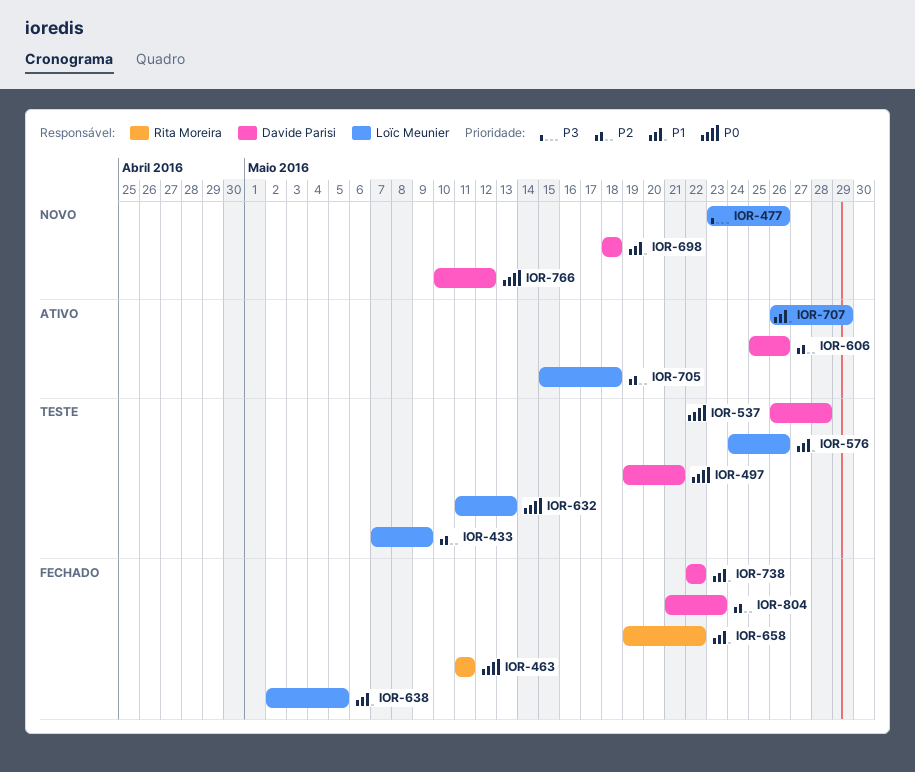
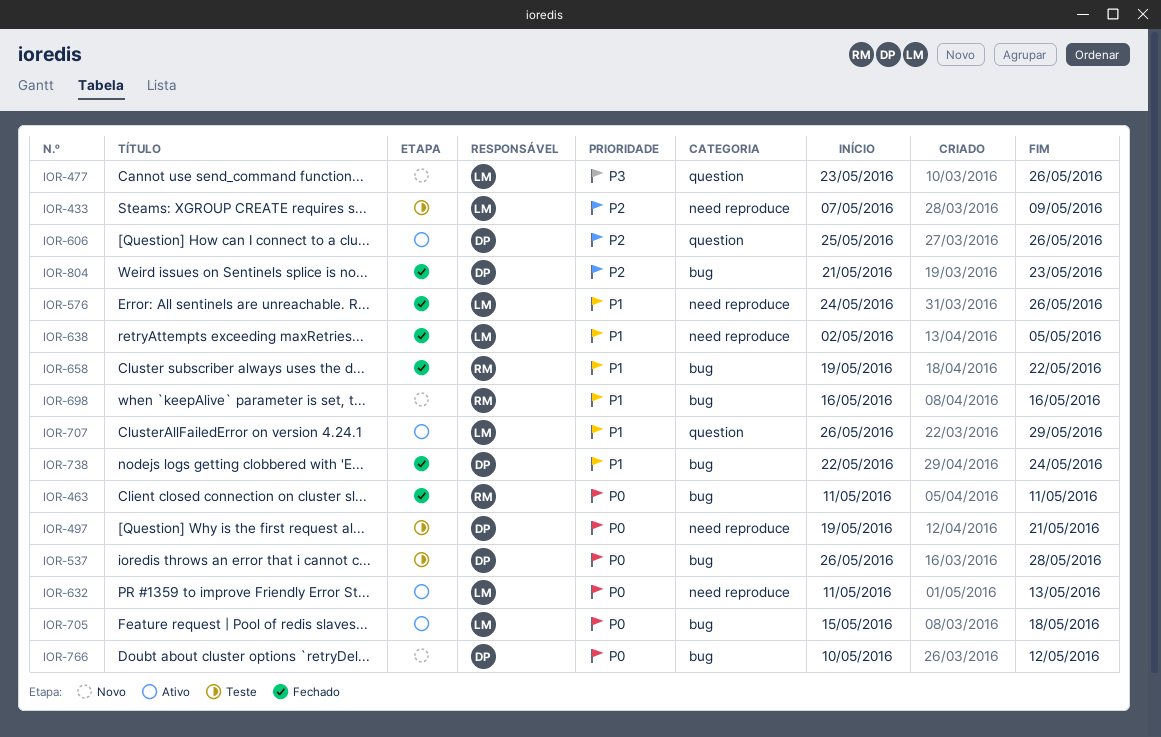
IOR-576, status: Teste -> Fechado
IOR-632, status: Teste -> Ativo
IOR-698, owner: Davide Parisi -> Rita Moreira
IOR-698, start: May 18 -> May 16
IOR-698, due: May 18 -> May 16
IOR-705, priority: P2 -> P0
IOR-738, due: May 22 -> May 24

